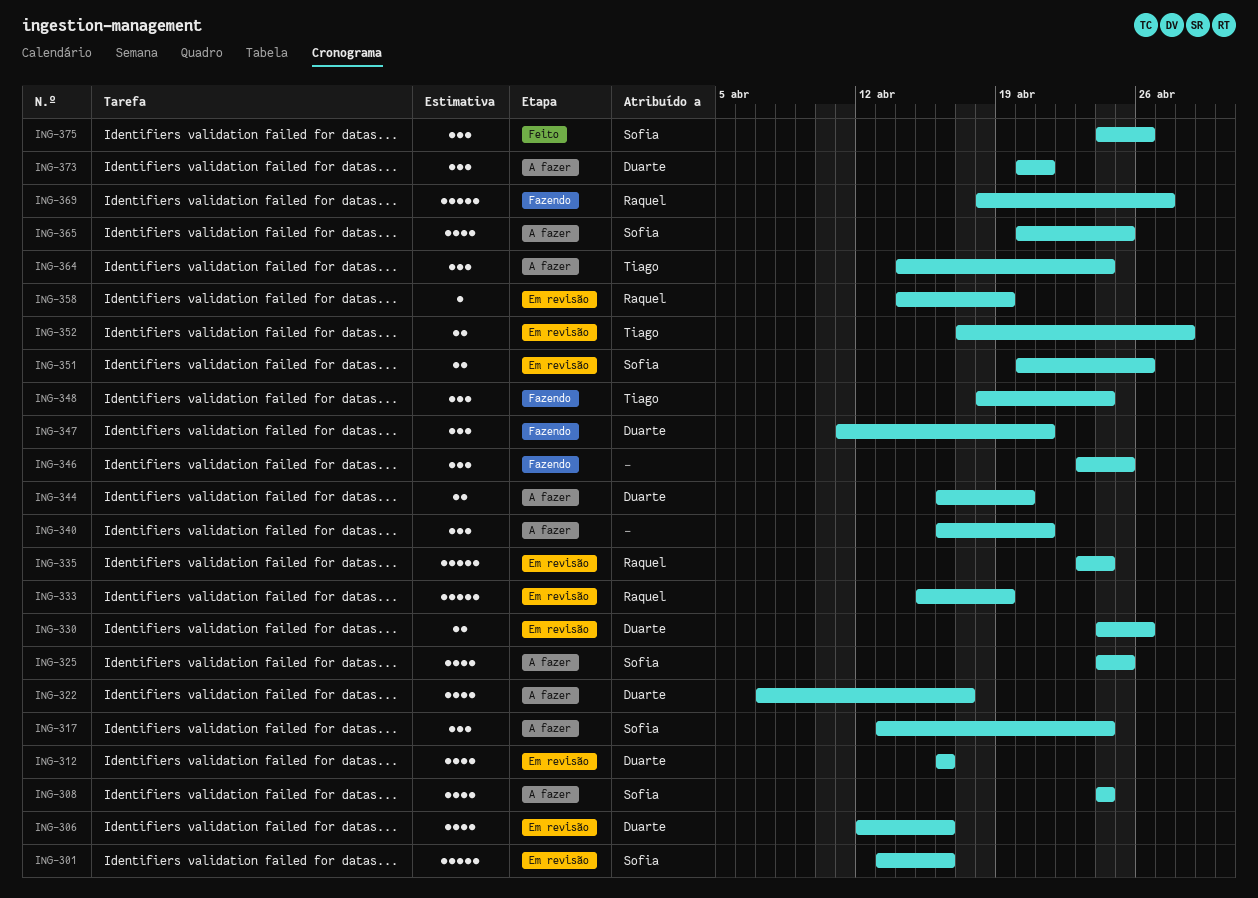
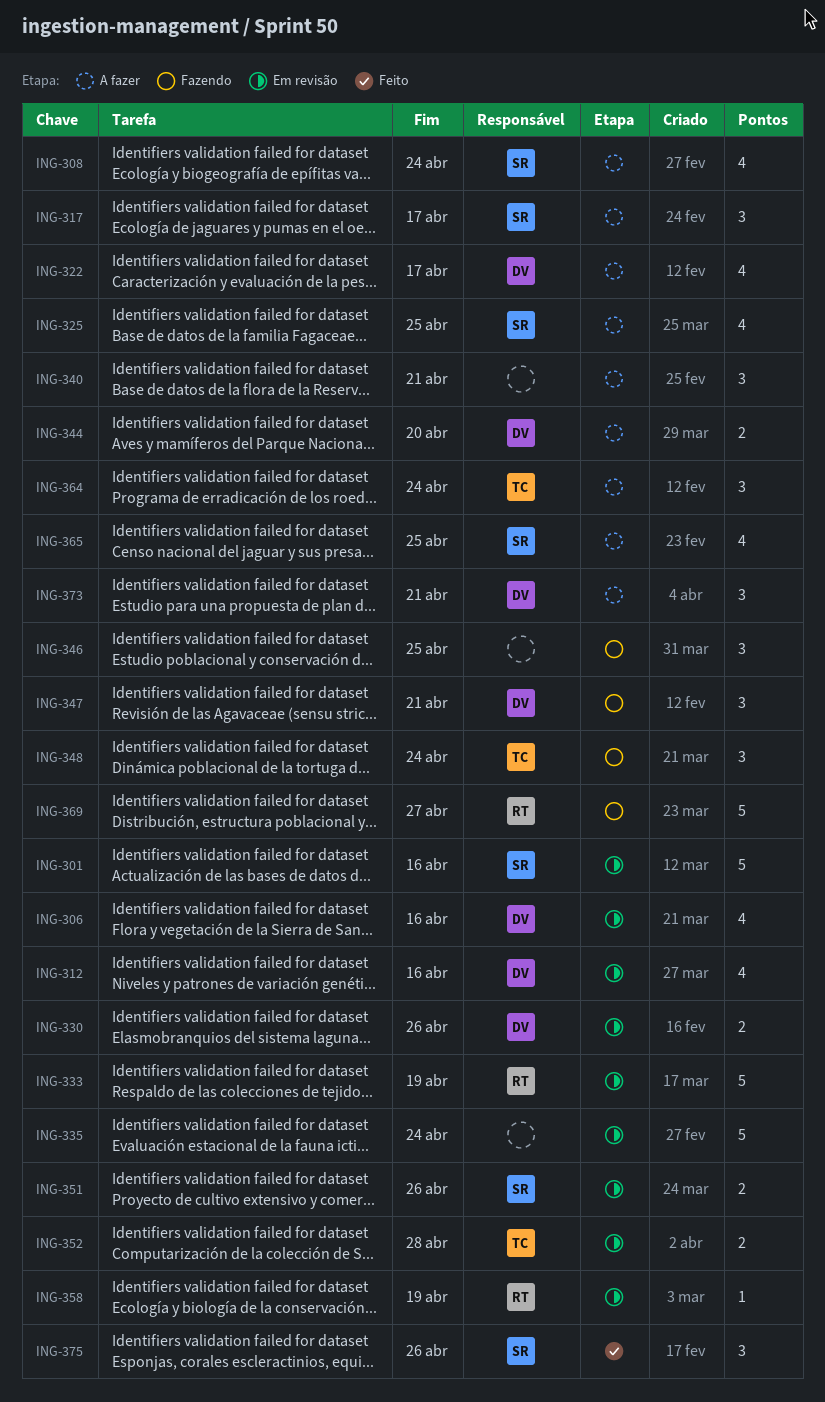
ING-317, due: Apr 24 -> Apr 17
ING-335, owner: Raquel -> none

